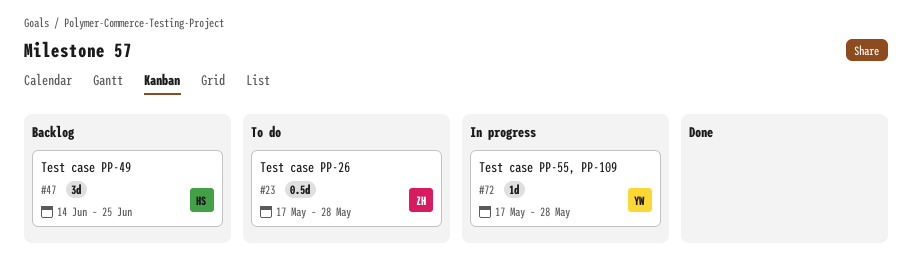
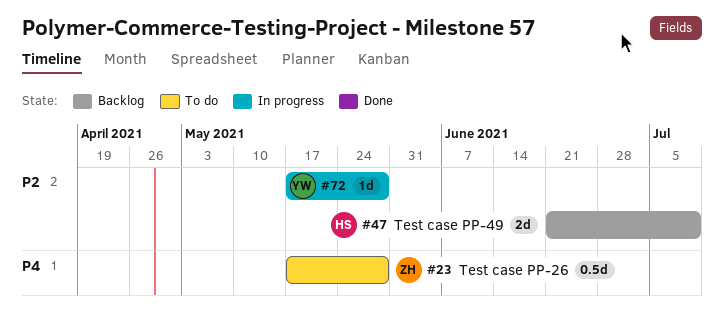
#47, estimate: 3d -> 2d
#47, start: Jun 14 -> Jun 21
#47, due: Jun 25 -> Jul 9

